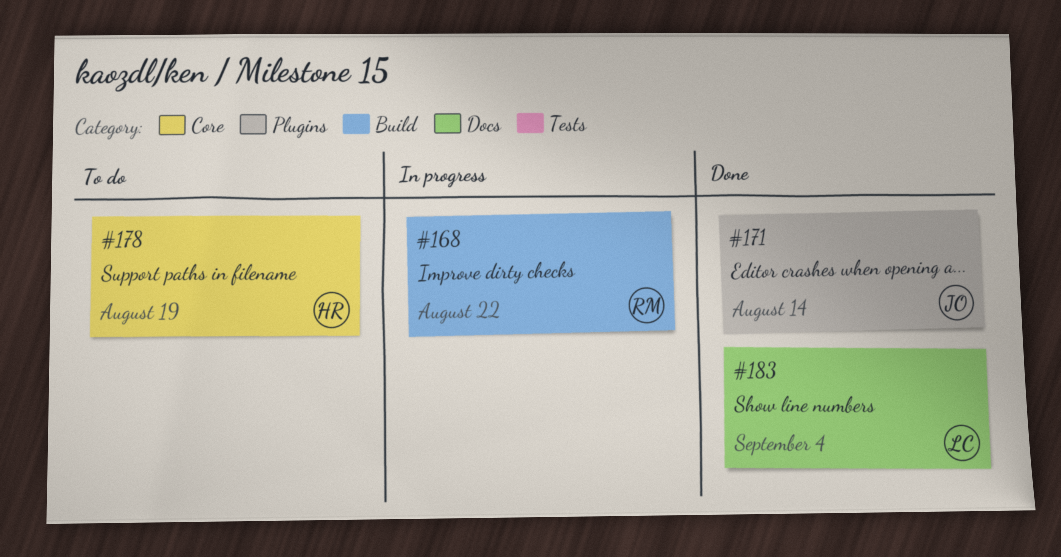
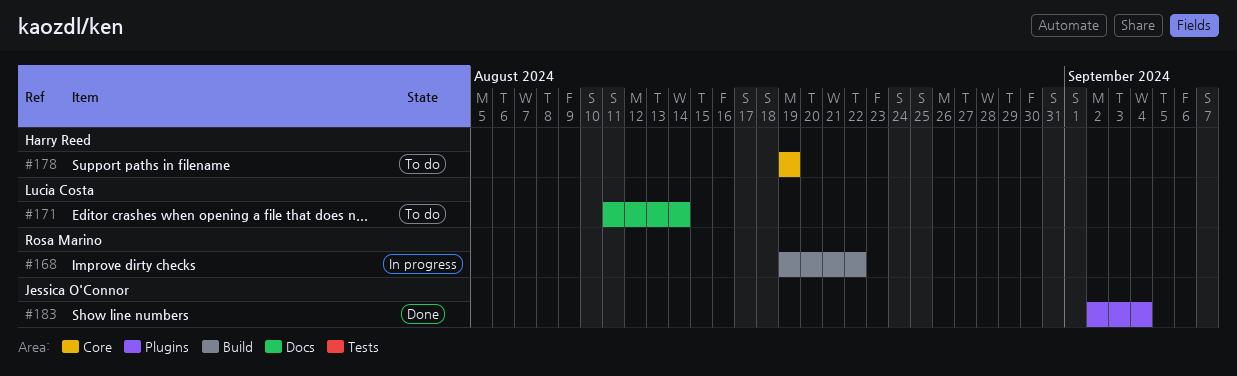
#171, status: Done -> To do
#171, owner: Jessica O'Connor -> Lucia Costa
#171, label: Plugins -> Docs
#183, owner: Lucia Costa -> Jessica O'Connor
#183, label: Docs -> Plugins

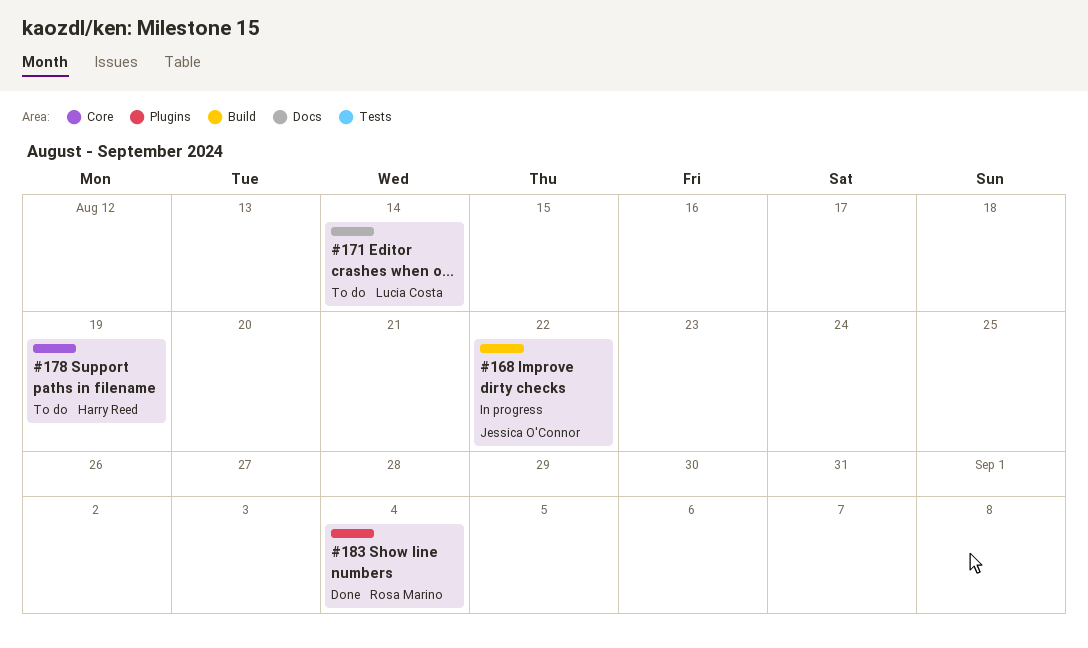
#168, owner: Rosa Marino -> Jessica O'Connor
#183, owner: Jessica O'Connor -> Rosa Marino

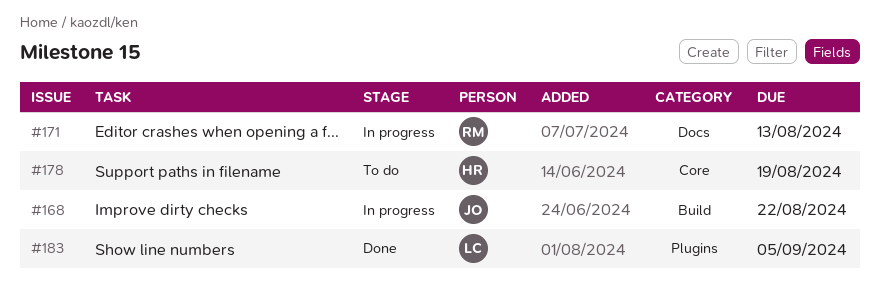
#171, status: To do -> In progress
#171, owner: Lucia Costa -> Rosa Marino
#171, due: Aug 14 -> Aug 13
#183, owner: Rosa Marino -> Lucia Costa
#183, due: Sep 4 -> Sep 5

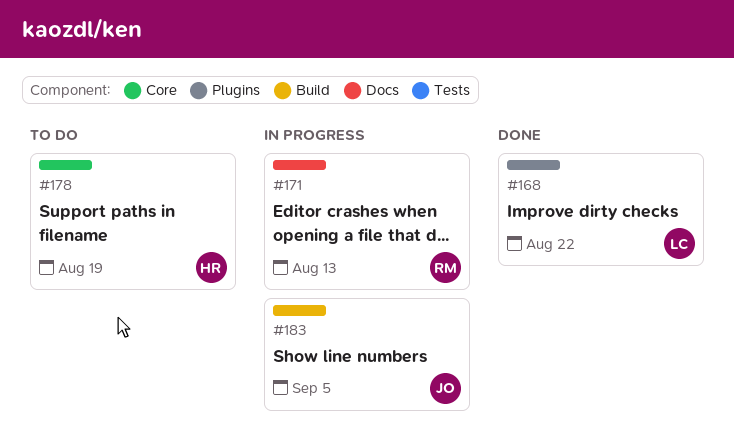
#168, status: In progress -> Done
#168, owner: JO -> LC
#168, label: Build -> Plugins
#183, status: Done -> In progress
#183, owner: LC -> JO
#183, label: Plugins -> Build

